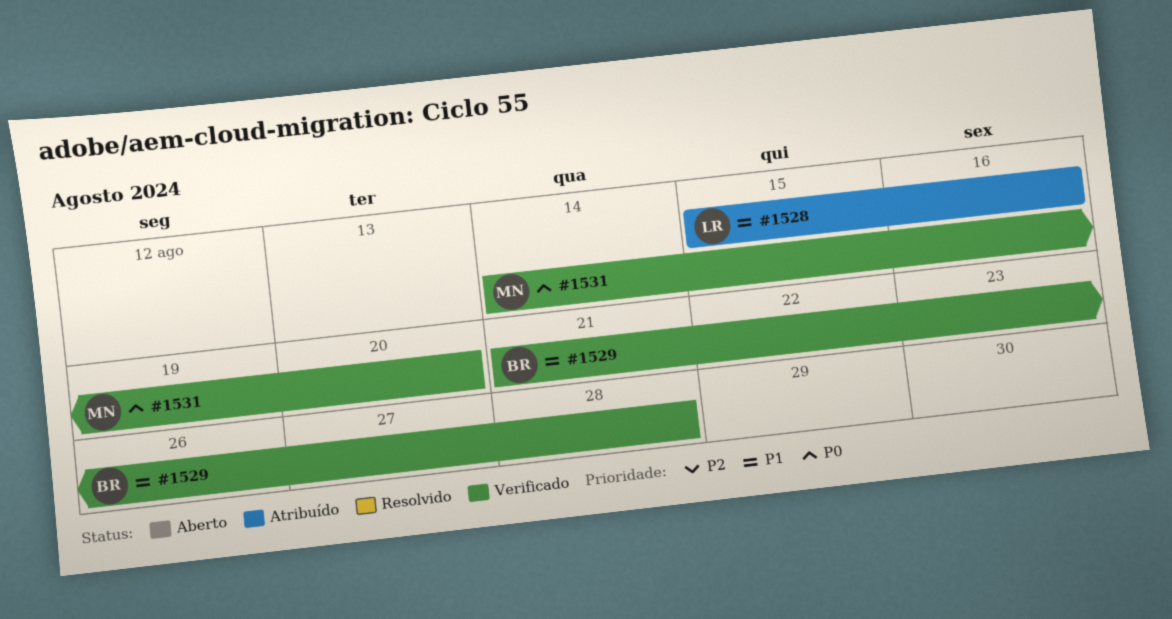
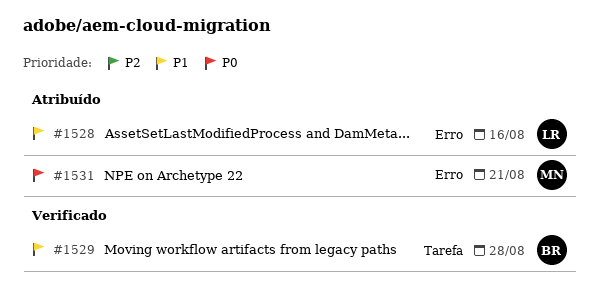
#1531, status: Verificado -> Atribuído
#1531, due: Aug 20 -> Aug 21

